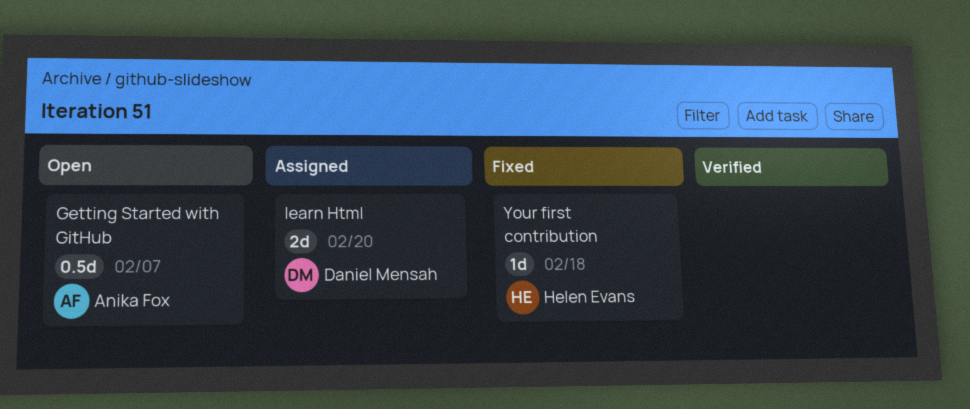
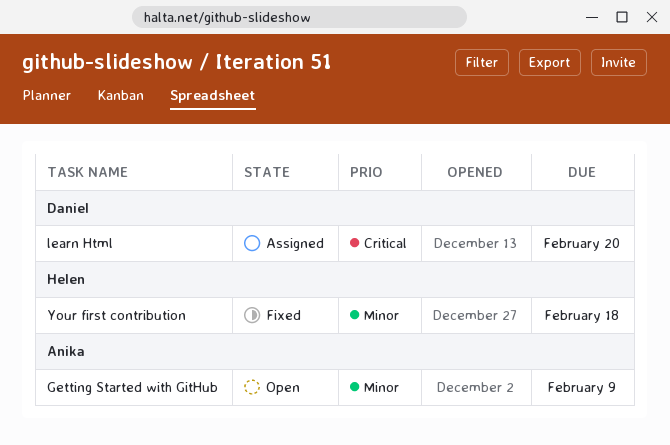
Getting Started with GitHub, due: Feb 7 -> Feb 9

